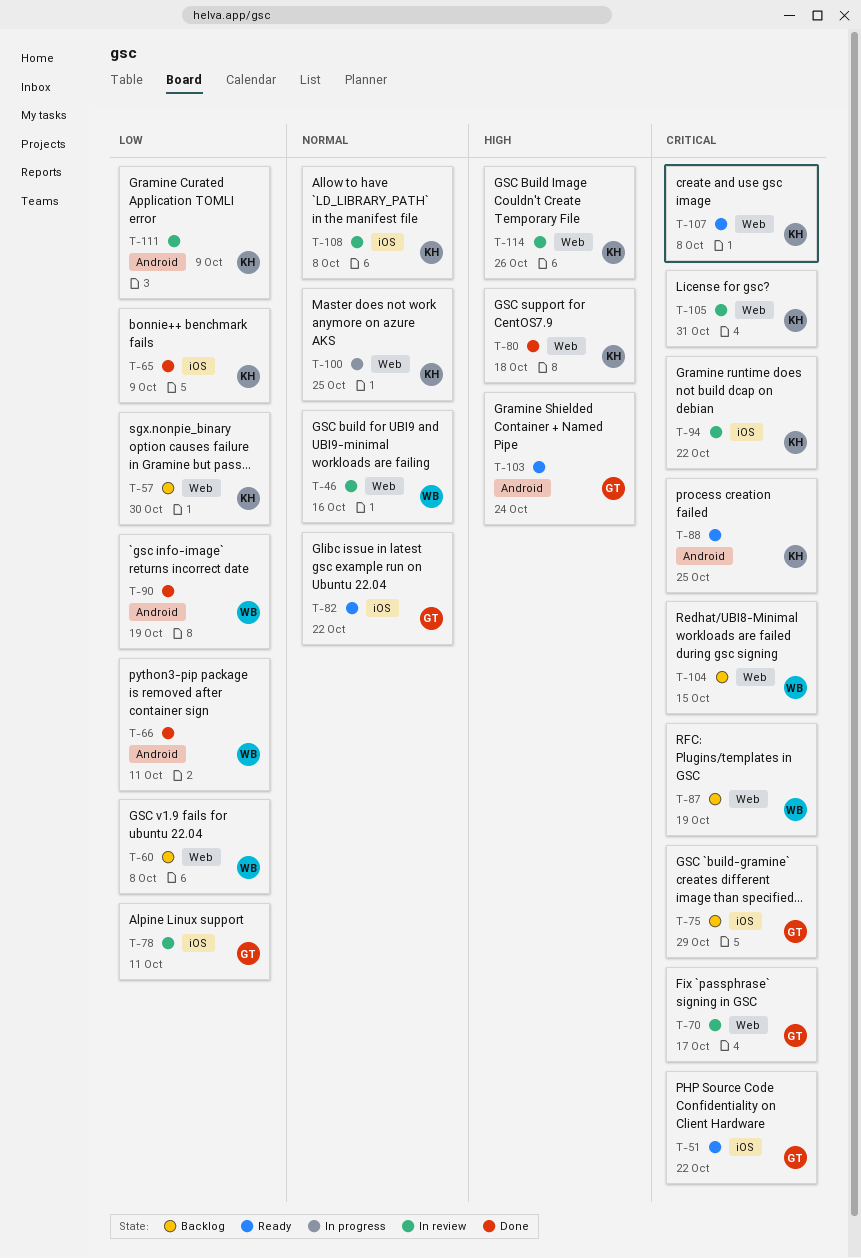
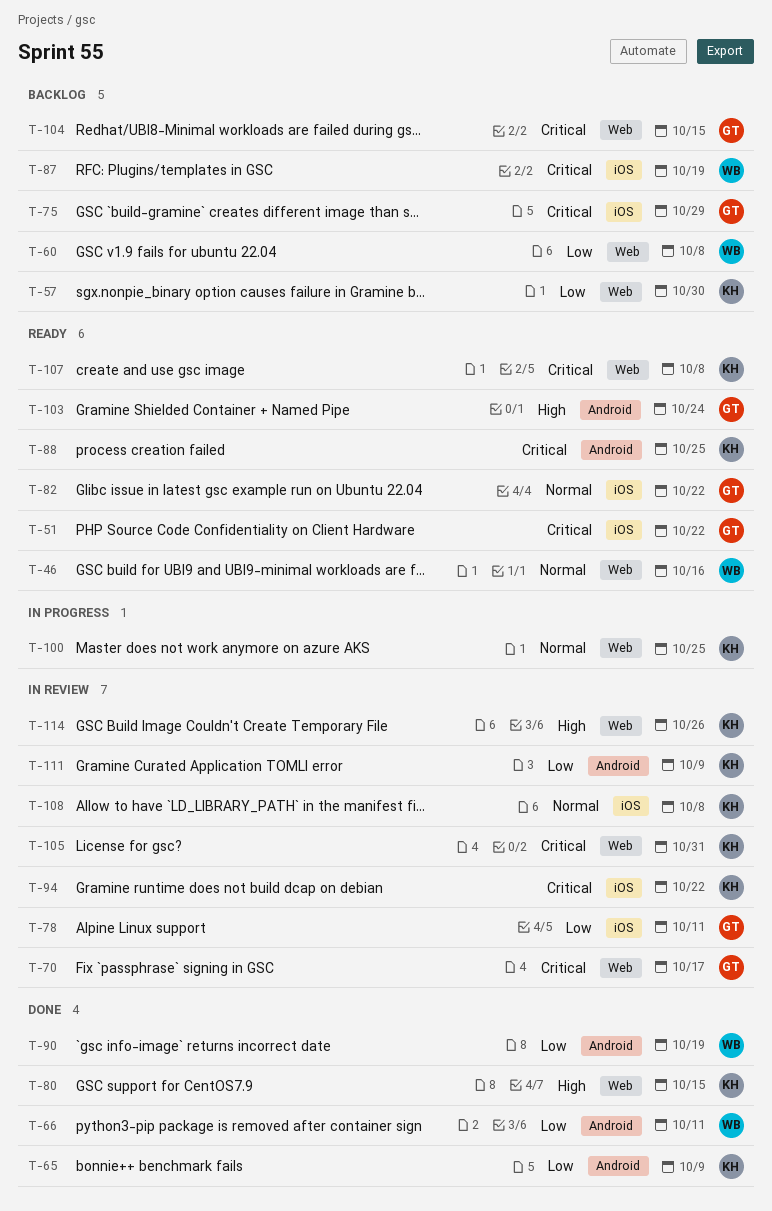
T-46, status: In review -> Ready
T-65, label: iOS -> Android
T-80, due: Oct 18 -> Oct 15
T-87, label: Web -> iOS
T-104, owner: WB -> GT

